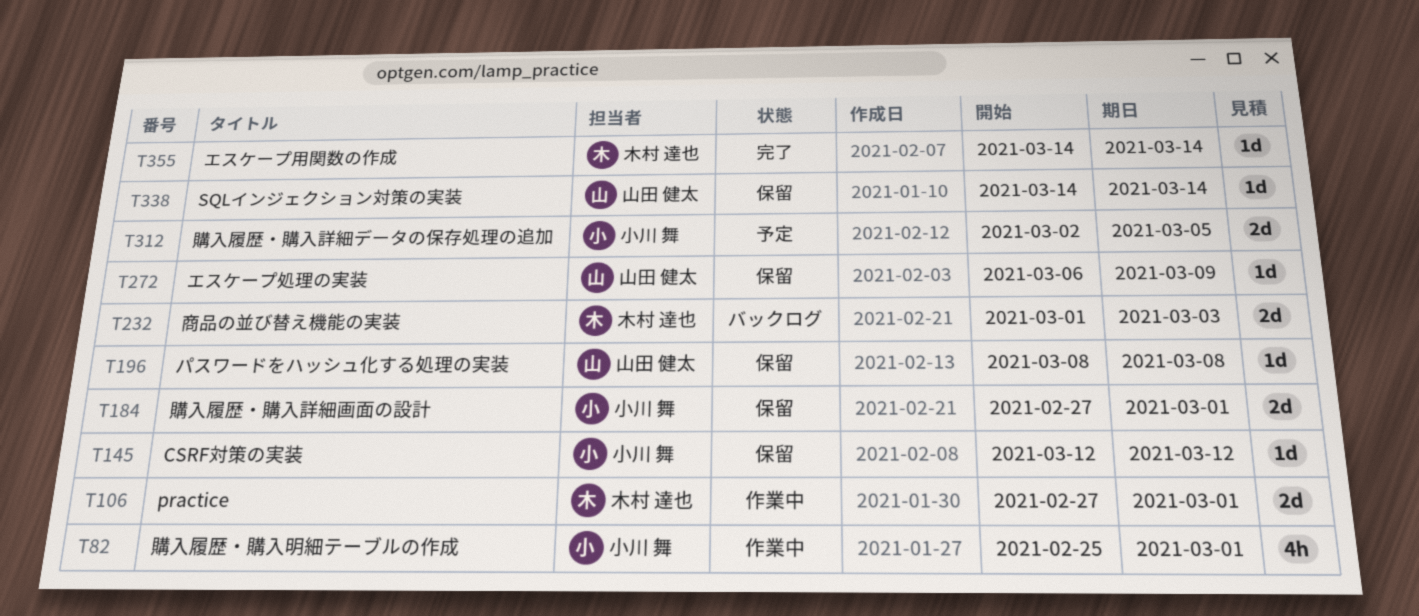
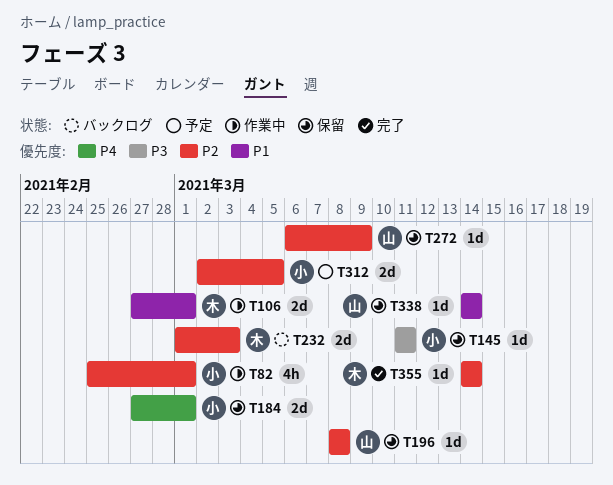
T145, start: Mar 12 -> Mar 11
T145, due: Mar 12 -> Mar 11

